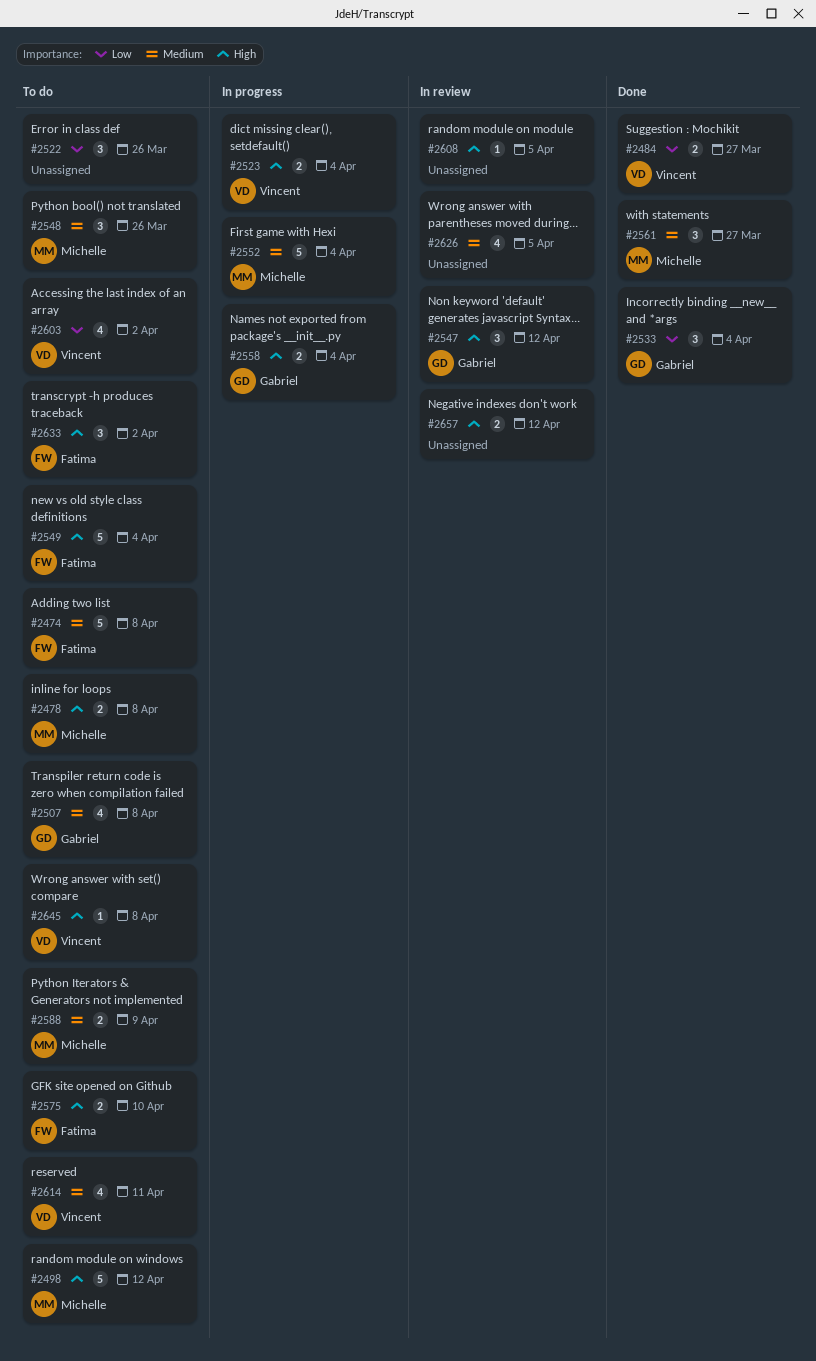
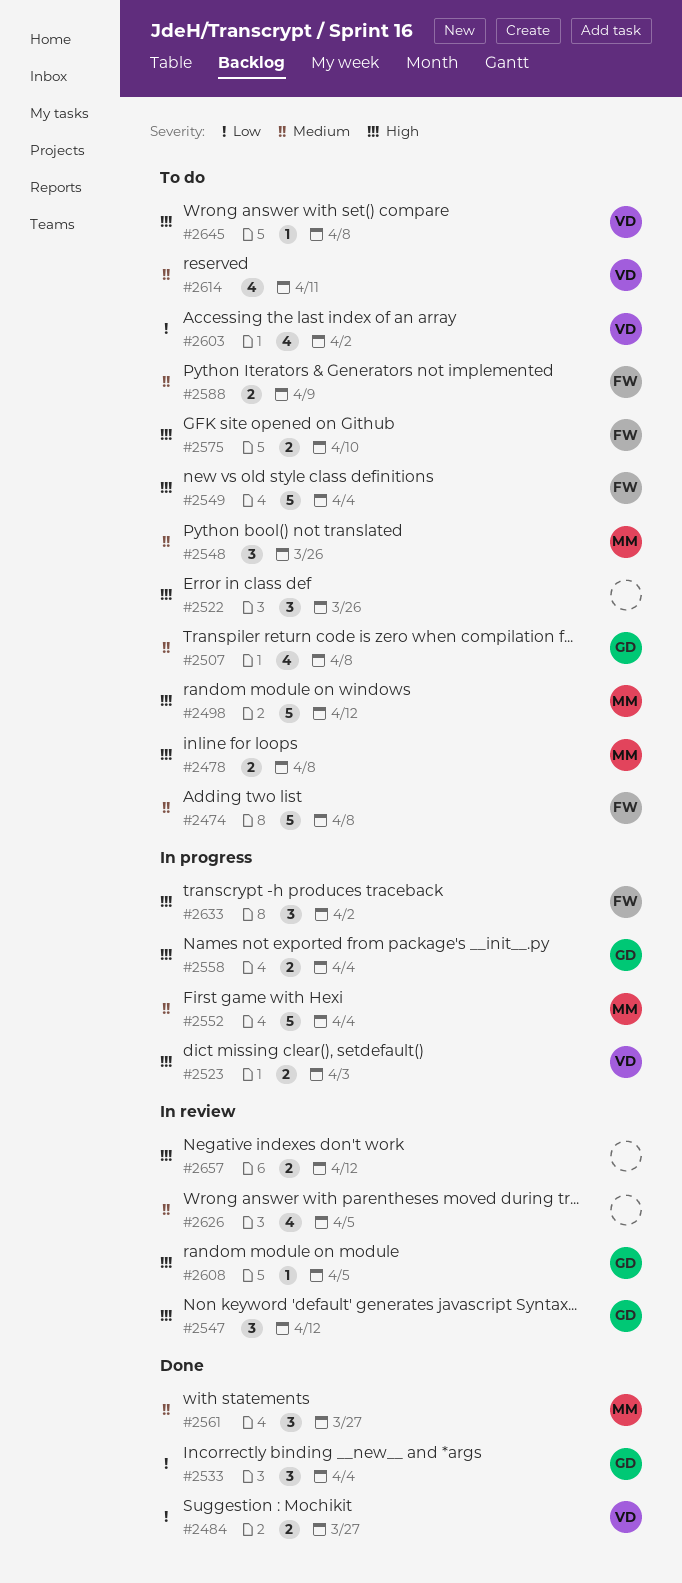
#2522, priority: Low -> High
#2523, due: Apr 4 -> Apr 3
#2588, owner: Michelle -> Fatima
#2608, owner: none -> Gabriel
#2633, status: To do -> In progress

